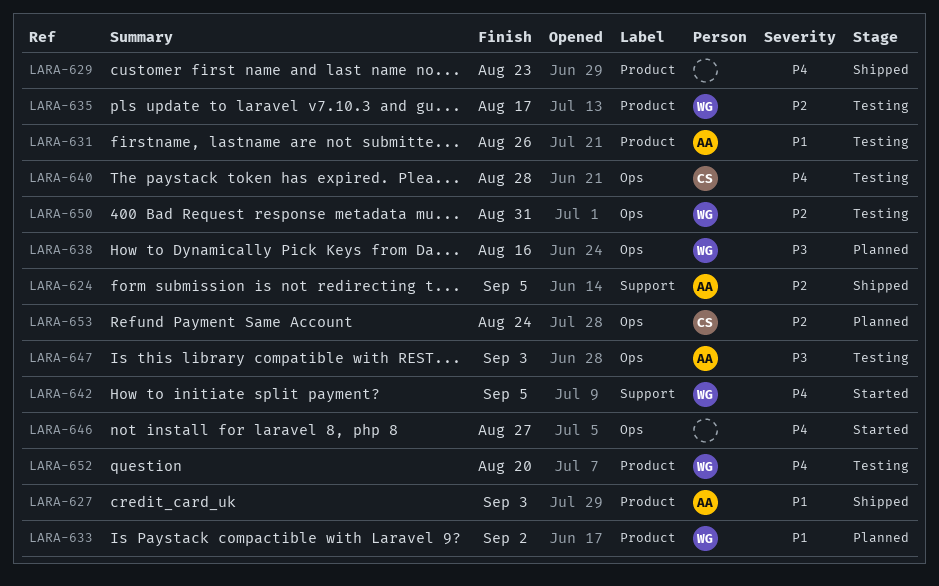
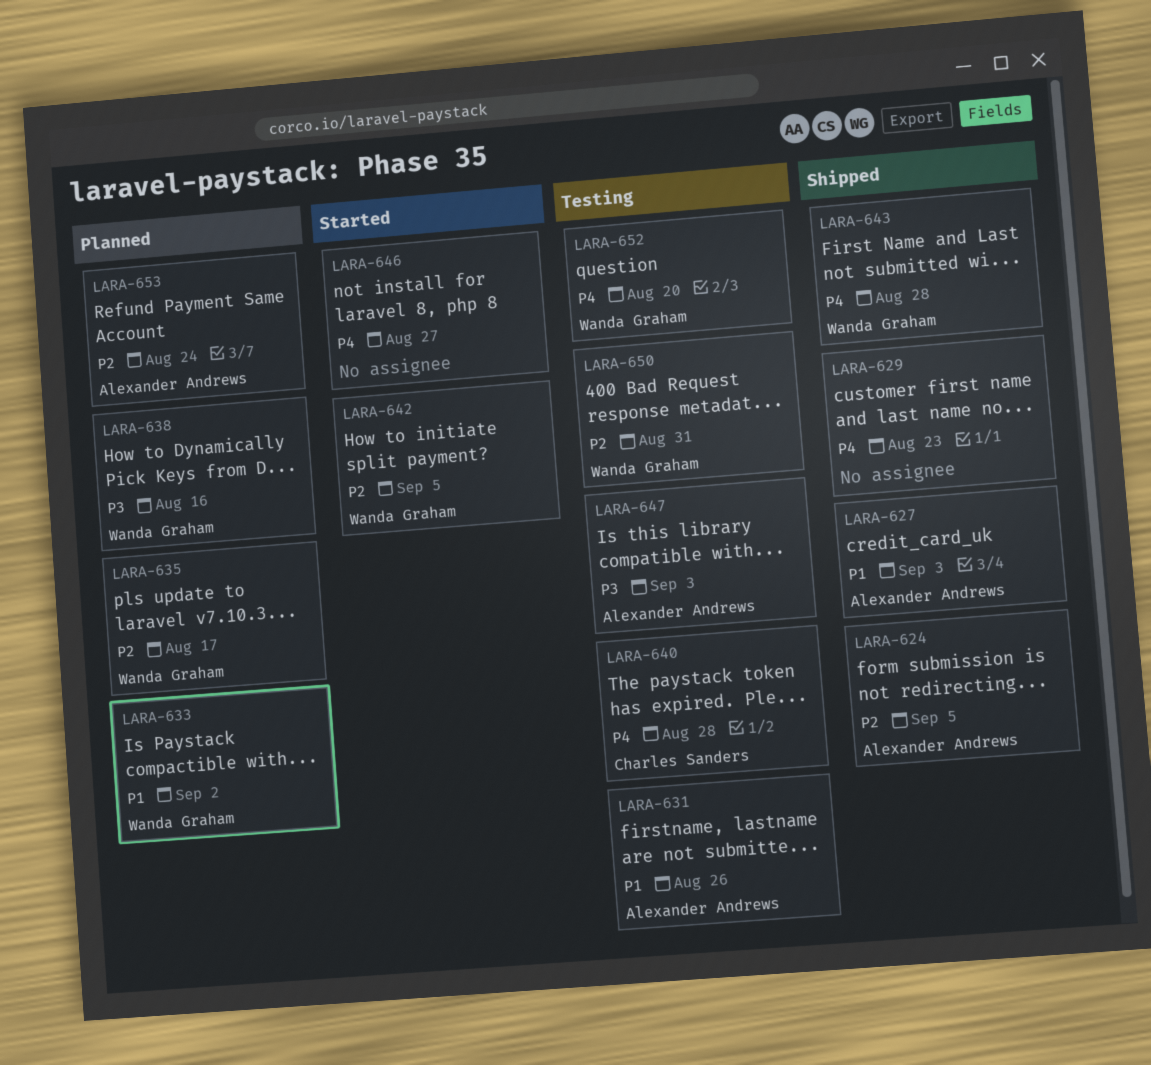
LARA-635, status: Testing -> Planned
LARA-642, priority: P4 -> P2
LARA-643: none -> present
LARA-653, owner: Charles Sanders -> Alexander Andrews

